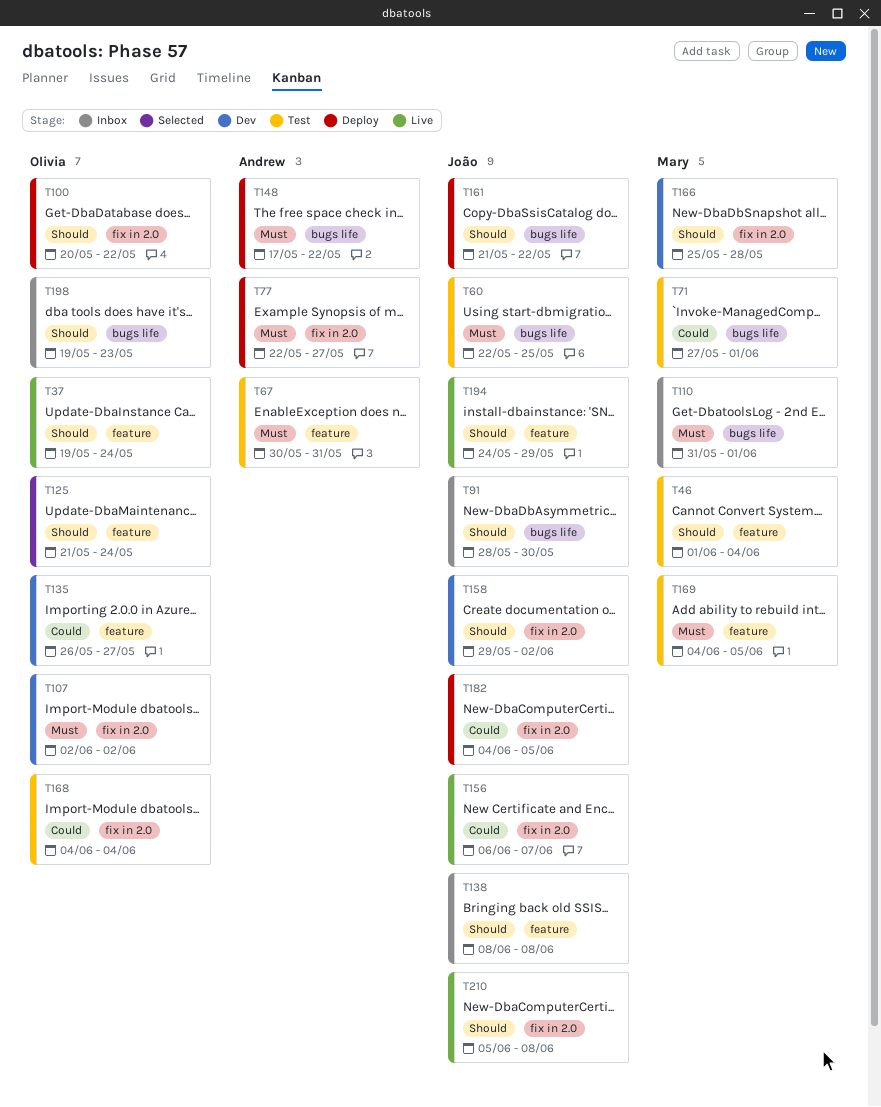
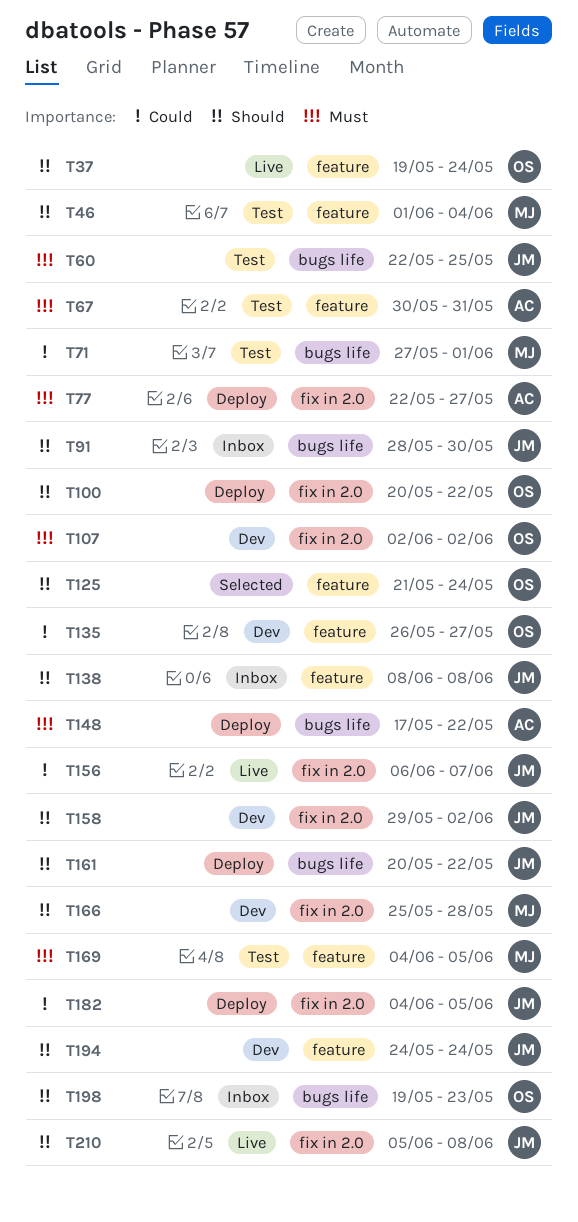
T110: present -> none
T161, start: May 21 -> May 20
T168: present -> none
T194, status: Live -> Dev
T194, due: May 29 -> May 24

